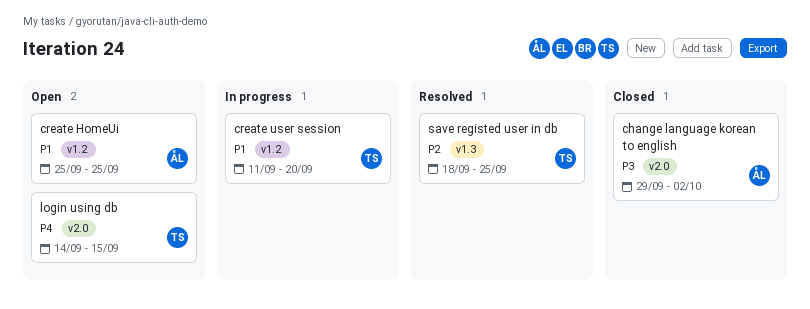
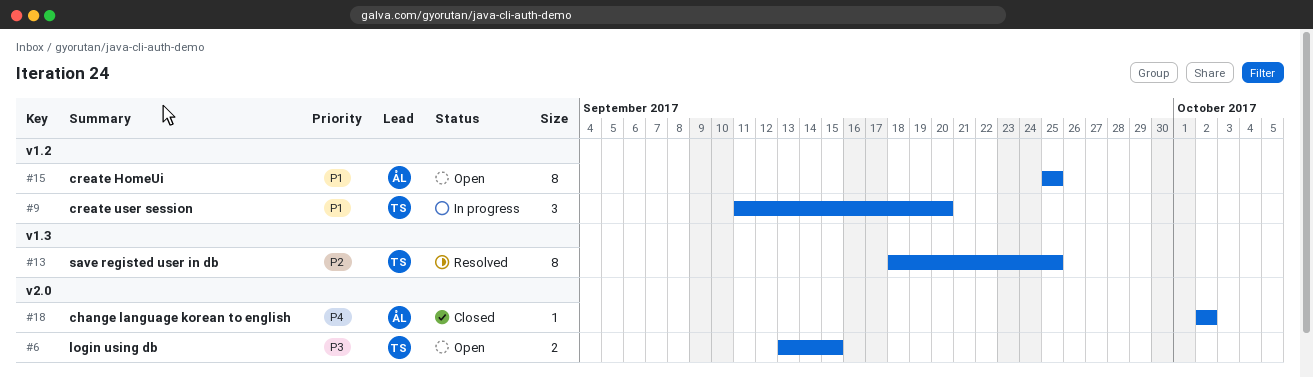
change language korean to english, priority: P3 -> P4
change language korean to english, start: Sep 29 -> Oct 2
login using db, priority: P4 -> P3
login using db, start: Sep 14 -> Sep 13

